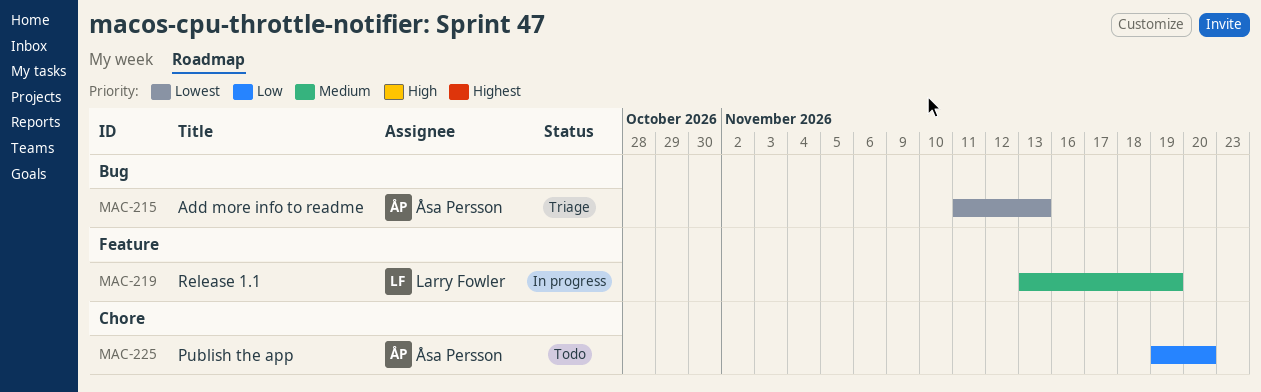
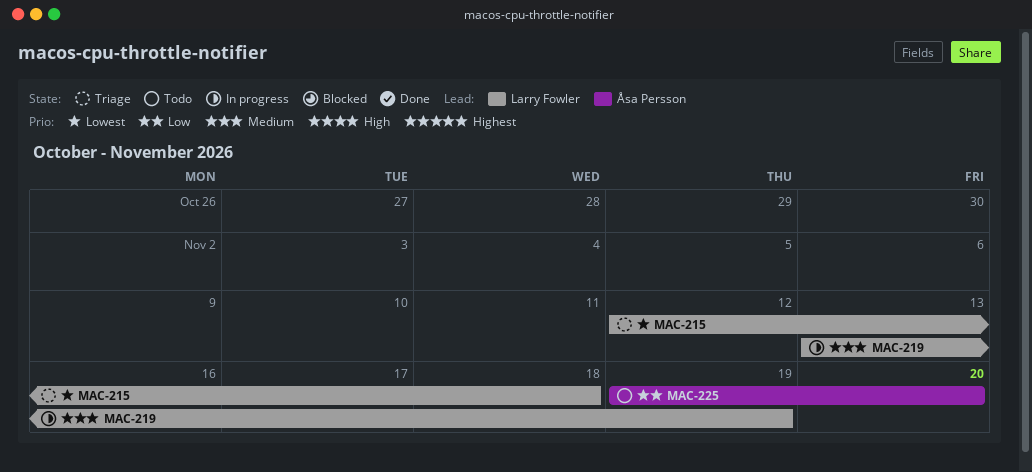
MAC-215, owner: Åsa Persson -> Larry Fowler
MAC-215, start: Nov 11 -> Nov 12
MAC-215, due: Nov 13 -> Nov 18

